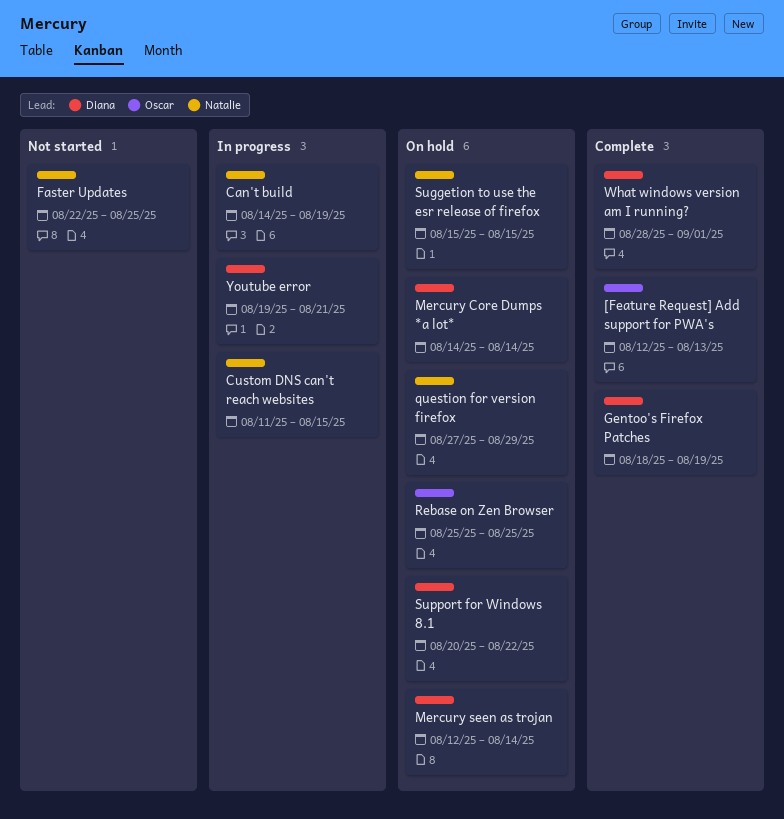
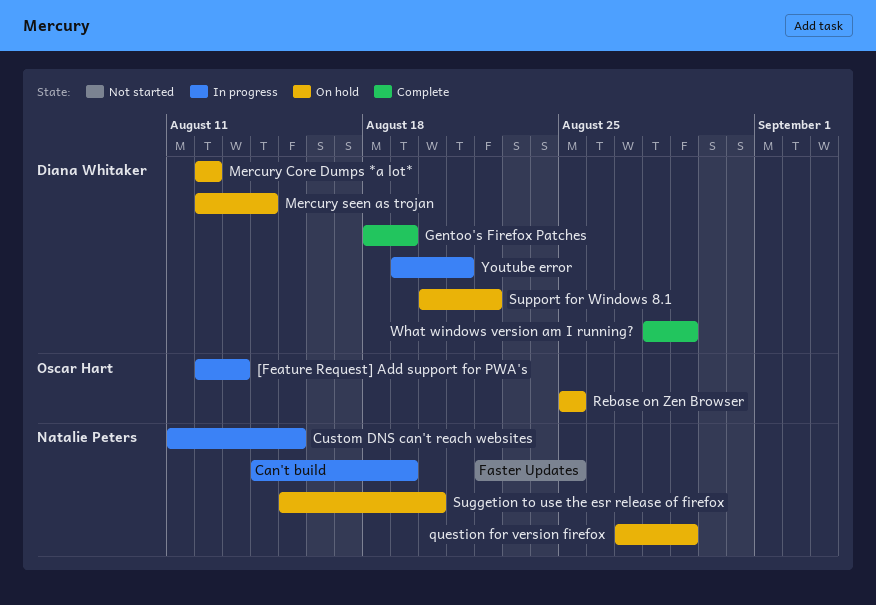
[Feature Request] Add support for PWA's, status: Complete -> In progress
Mercury Core Dumps *a lot*, start: Aug 14 -> Aug 12
Mercury Core Dumps *a lot*, due: Aug 14 -> Aug 12
Suggetion to use the esr release of firefox, due: Aug 15 -> Aug 20
What windows version am I running?, due: Sep 1 -> Aug 29

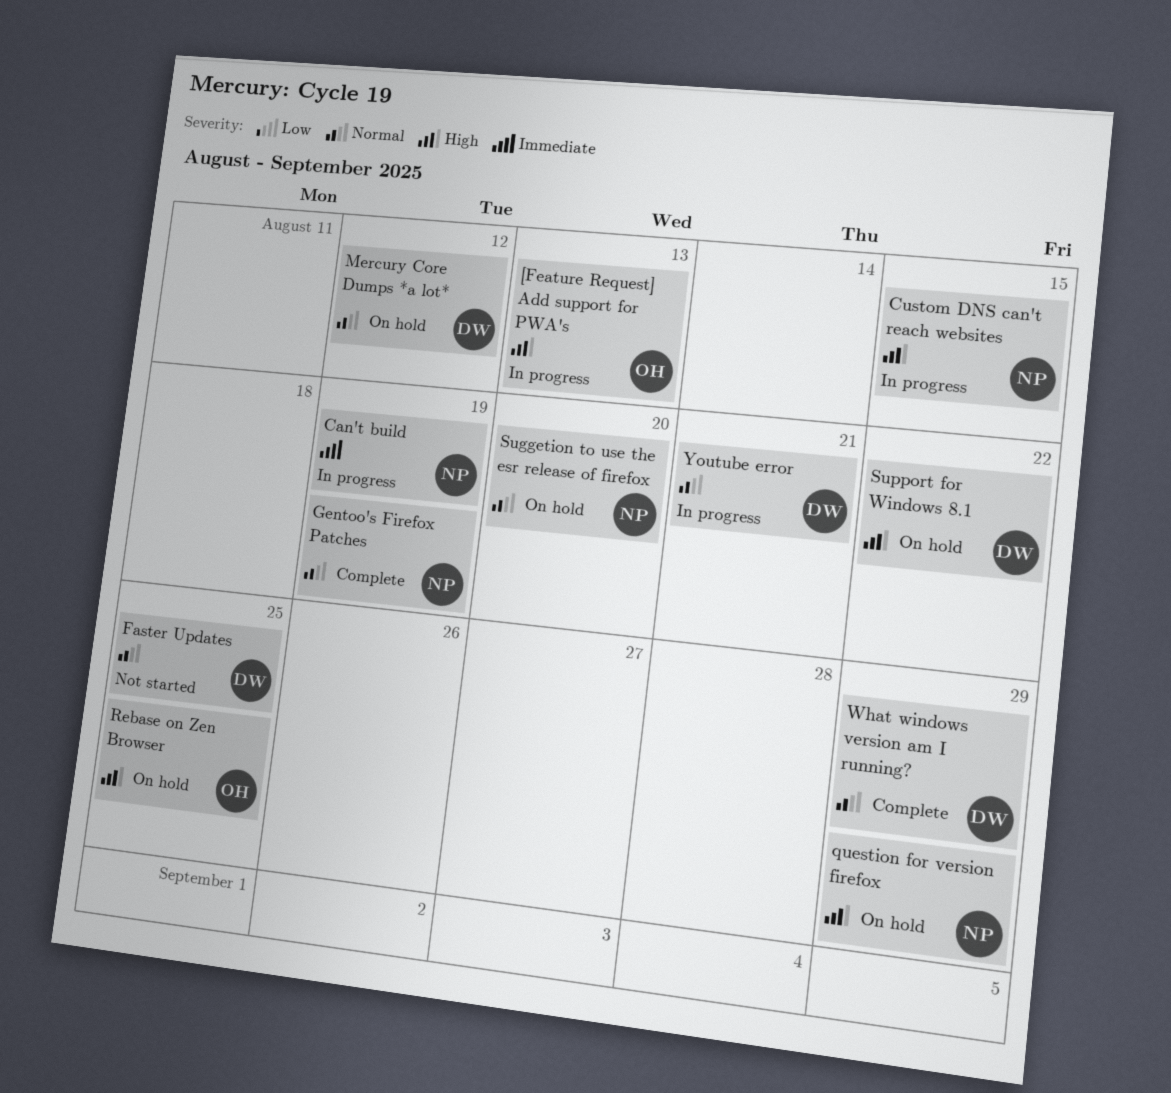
Faster Updates, owner: Natalie Peters -> Diana Whitaker
Gentoo's Firefox Patches, owner: Diana Whitaker -> Natalie Peters
Mercury seen as trojan: present -> none

